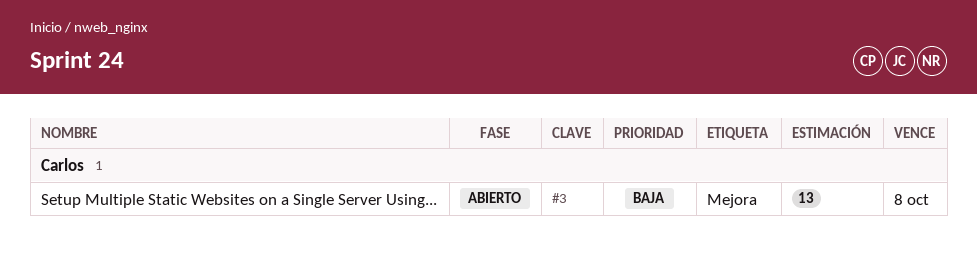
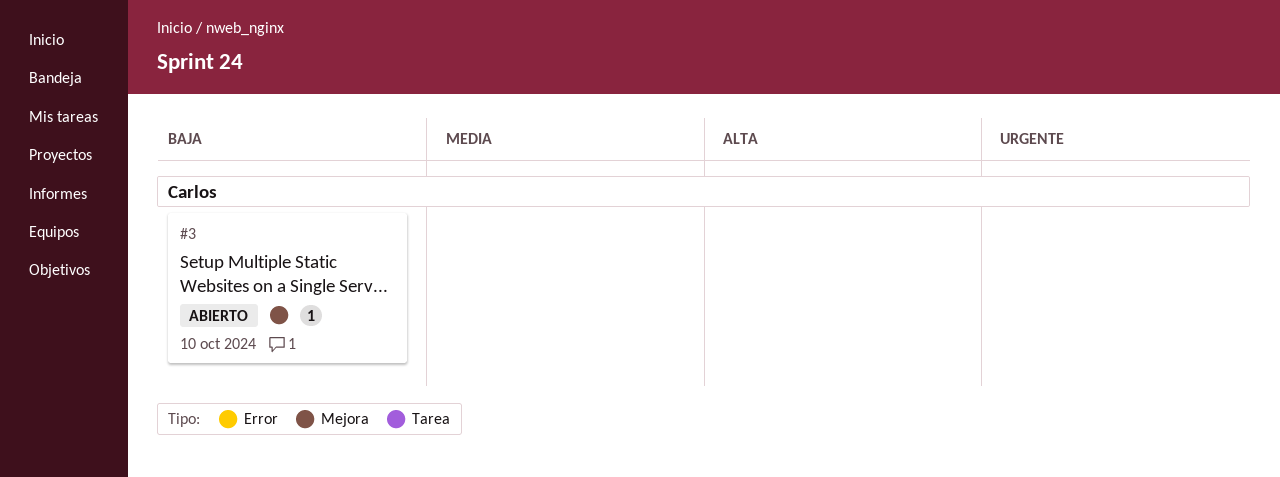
#3, estimate: 13 -> 1
#3, due: Oct 8 -> Oct 10

